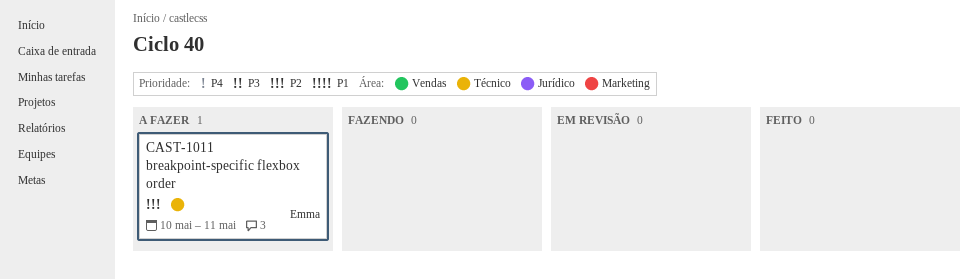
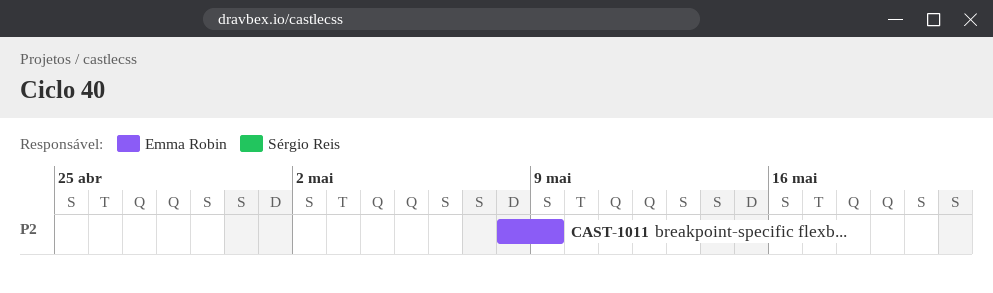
CAST-1011, start: May 10 -> May 8
CAST-1011, due: May 11 -> May 9

